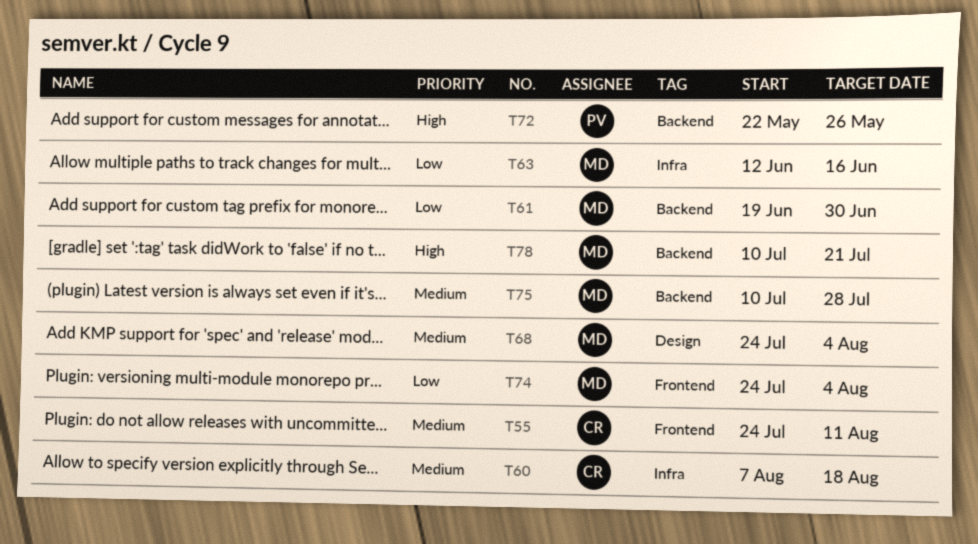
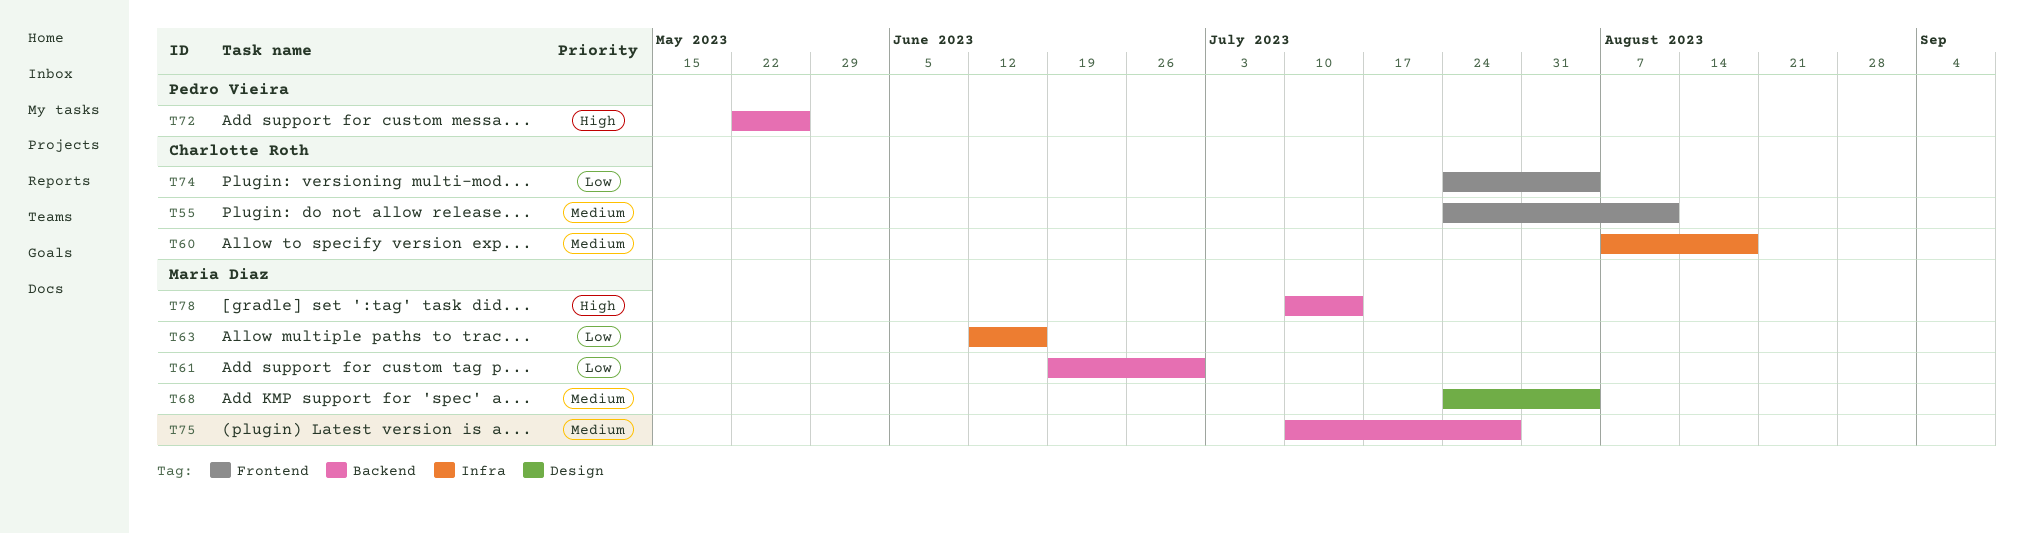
T74, owner: Maria Diaz -> Charlotte Roth
T78, due: Jul 21 -> Jul 14

